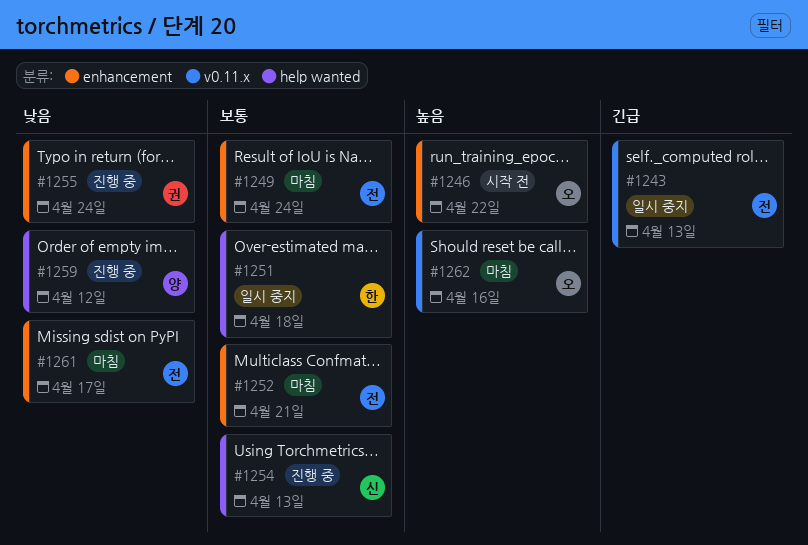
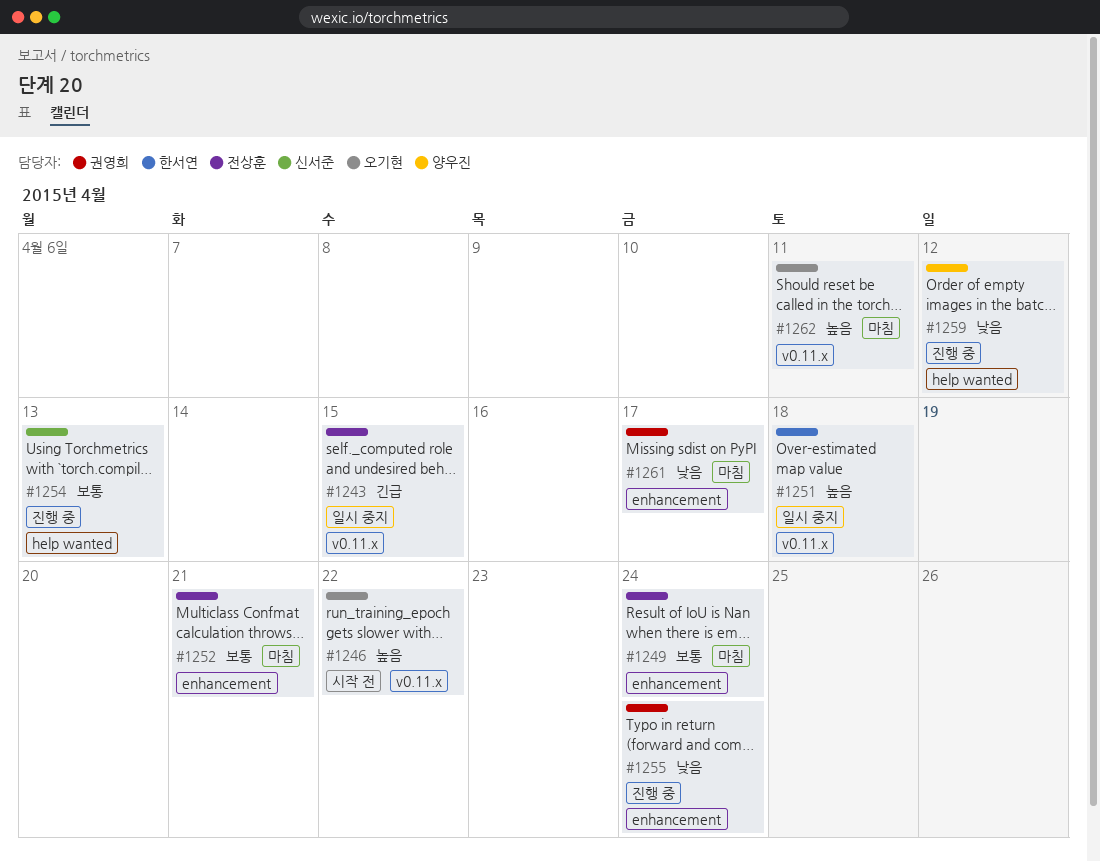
#1243, due: Apr 13 -> Apr 15
#1246, label: enhancement -> v0.11.x
#1251, priority: 보통 -> 높음
#1251, label: help wanted -> v0.11.x
#1261, owner: 전상훈 -> 권영희
#1262, due: Apr 16 -> Apr 11

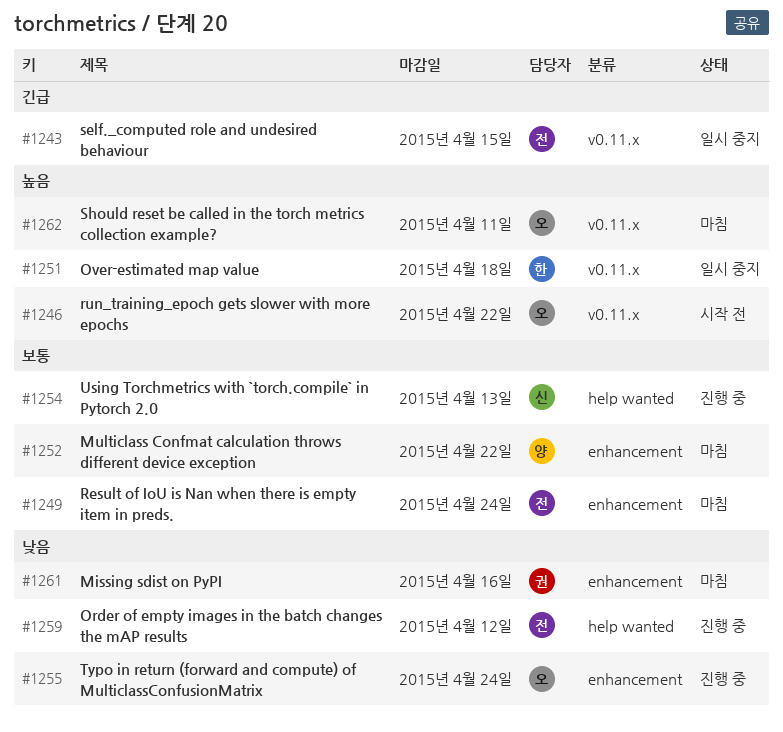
#1252, owner: 전상훈 -> 양우진
#1252, due: Apr 21 -> Apr 22
#1255, owner: 권영희 -> 오기현
#1259, owner: 양우진 -> 전상훈
#1261, due: Apr 17 -> Apr 16

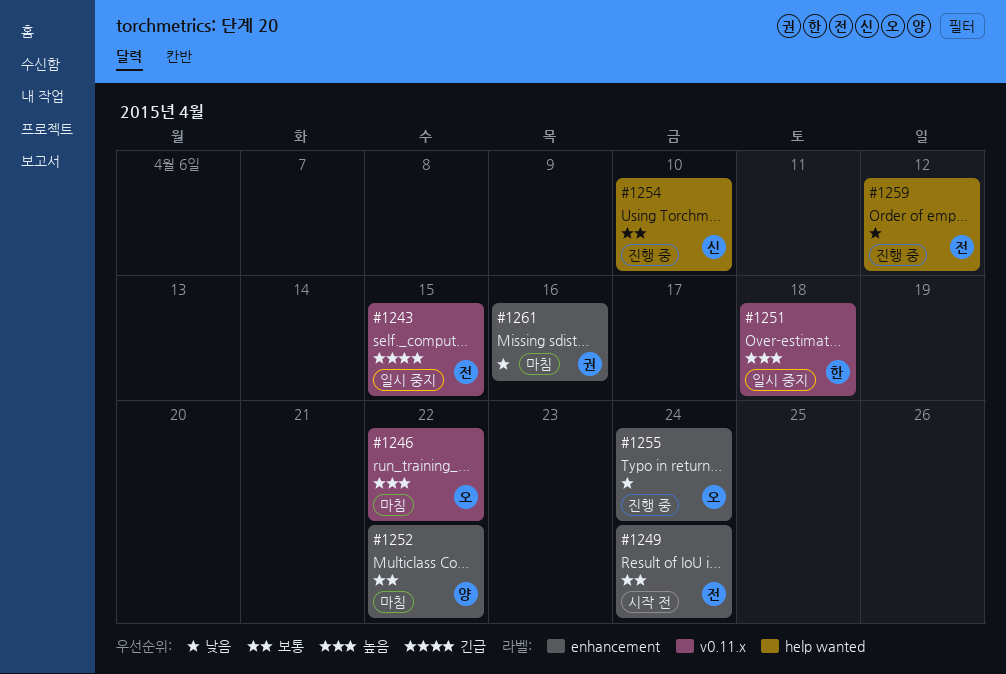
#1246, status: 시작 전 -> 마침
#1249, status: 마침 -> 시작 전
#1254, due: Apr 13 -> Apr 10
#1262: present -> none

